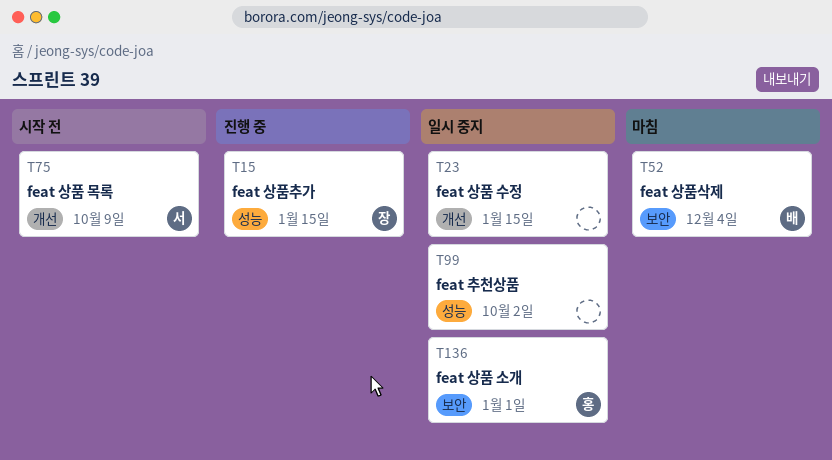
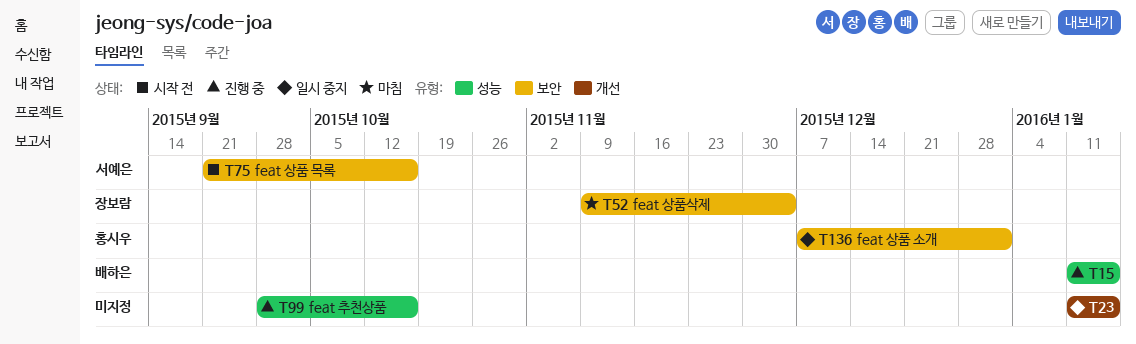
T15, owner: 장보람 -> 배하은
T52, owner: 배하은 -> 장보람
T75, label: 개선 -> 보안
T75, due: Oct 9 -> Oct 16
T99, status: 일시 중지 -> 진행 중
T99, due: Oct 2 -> Oct 16

